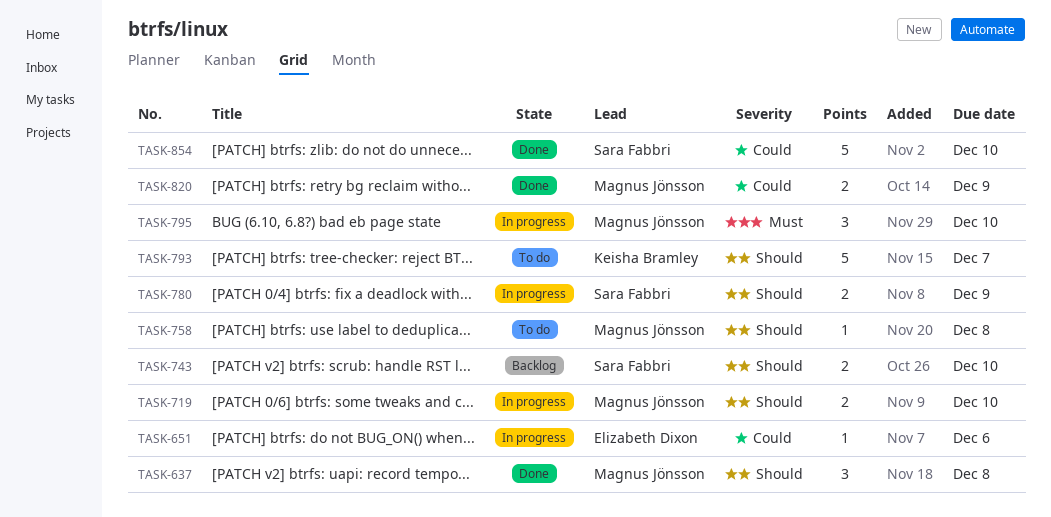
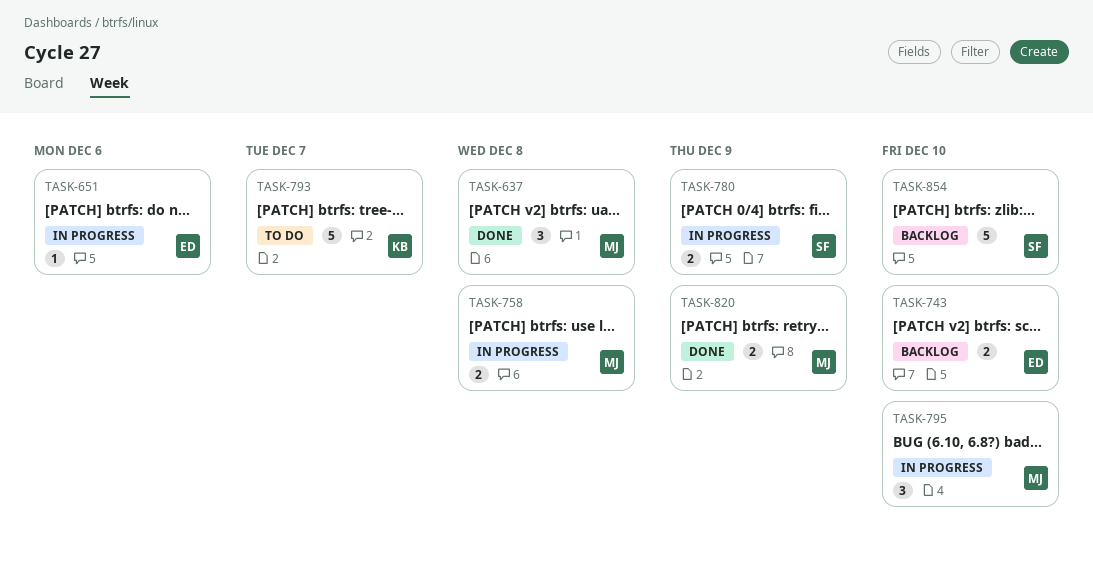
TASK-719: present -> none
TASK-743, owner: Sara Fabbri -> Elizabeth Dixon
TASK-758, status: To do -> In progress
TASK-758, estimate: 1 -> 2
TASK-854, status: Done -> Backlog

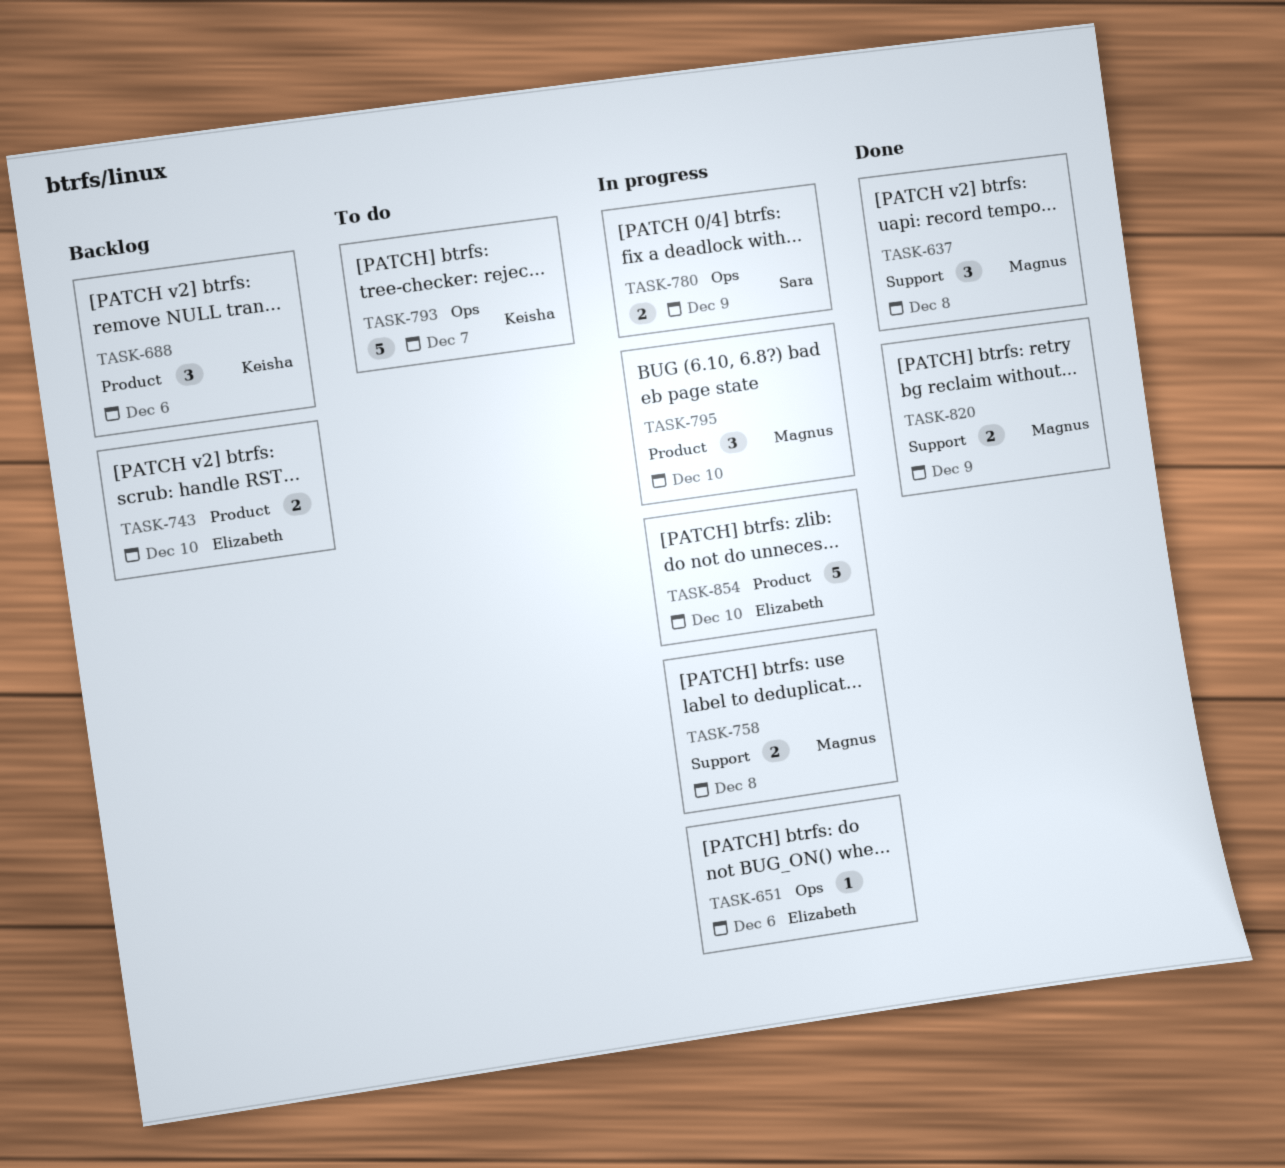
TASK-688: none -> present
TASK-854, status: Backlog -> In progress
TASK-854, owner: Sara -> Elizabeth

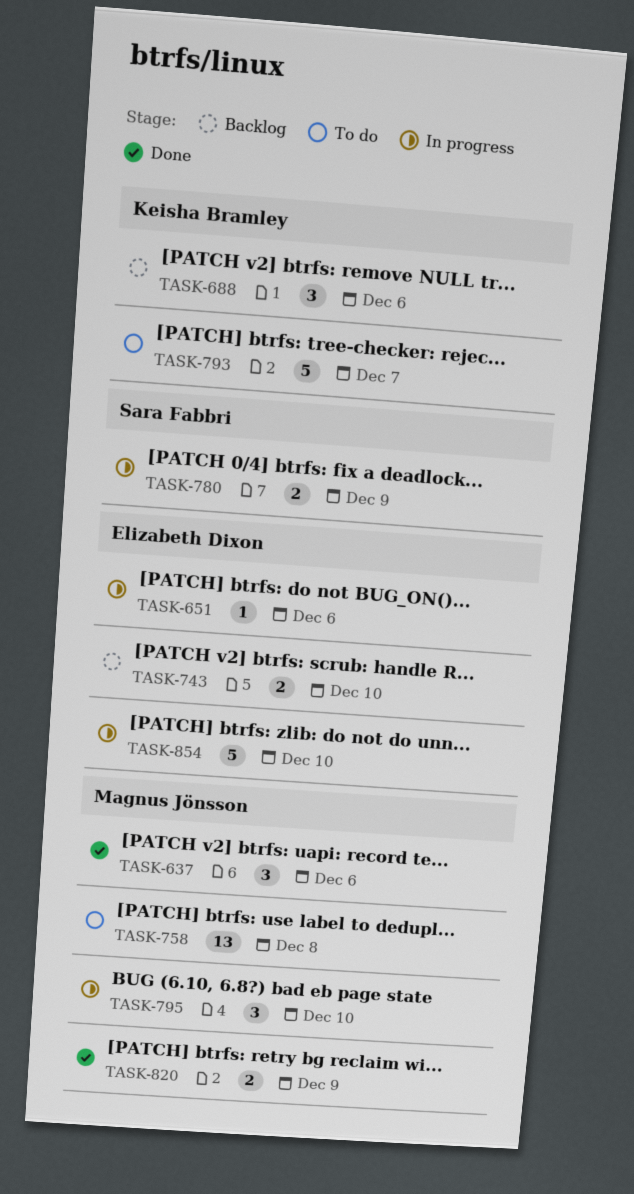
TASK-637, due: Dec 8 -> Dec 6
TASK-758, status: In progress -> To do
TASK-758, estimate: 2 -> 13

